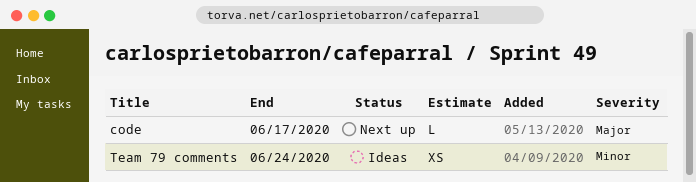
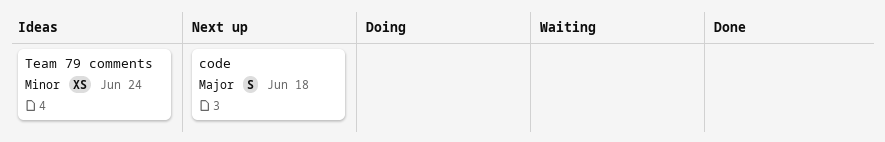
code, estimate: L -> S
code, due: Jun 17 -> Jun 18

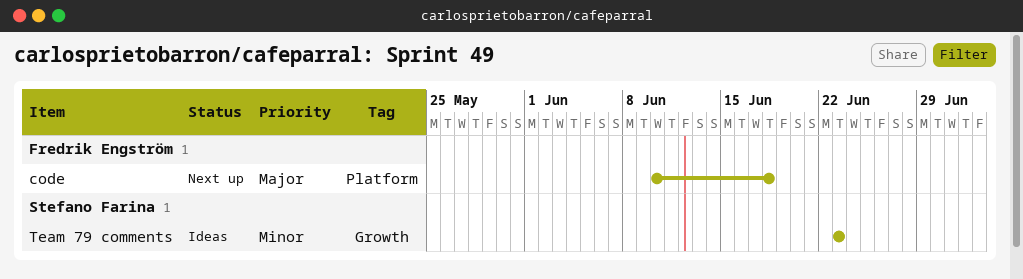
Team 79 comments, due: Jun 24 -> Jun 23

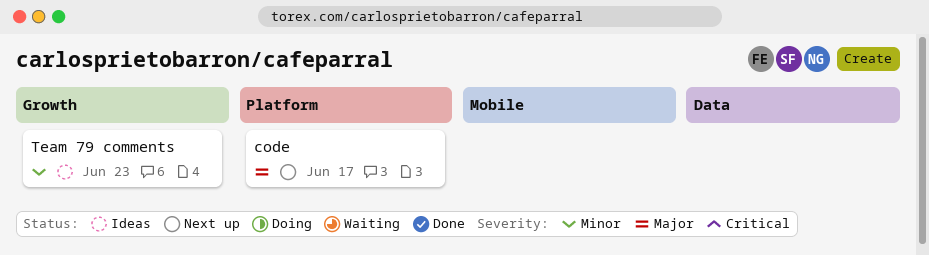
code, due: Jun 18 -> Jun 17

